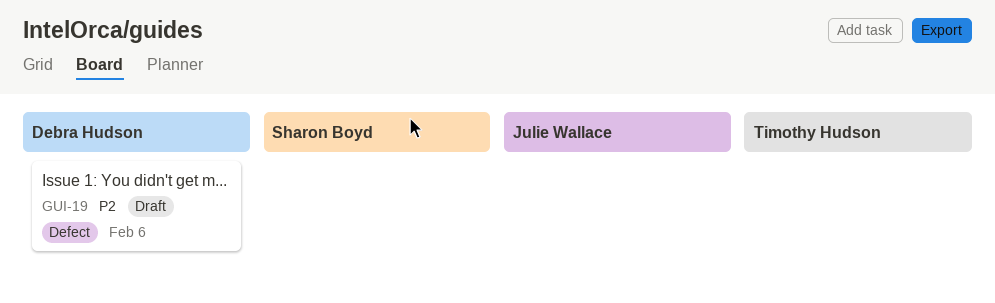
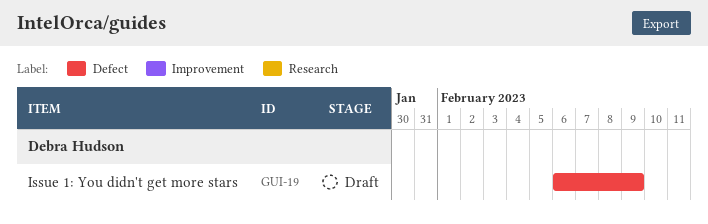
GUI-19, due: Feb 6 -> Feb 9

